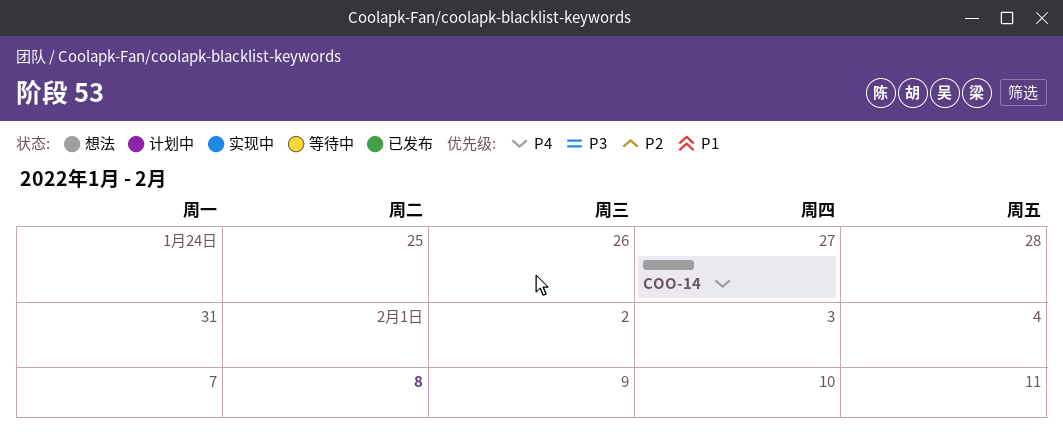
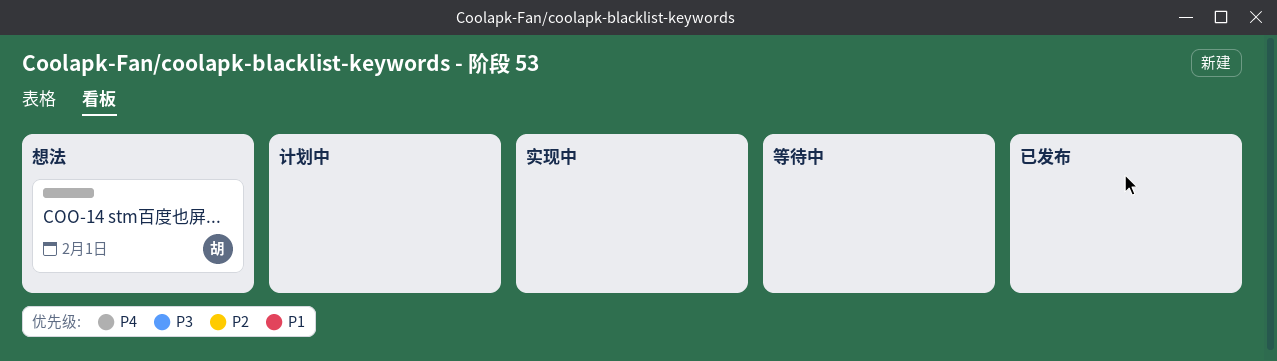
COO-14, due: Jan 27 -> Feb 1

